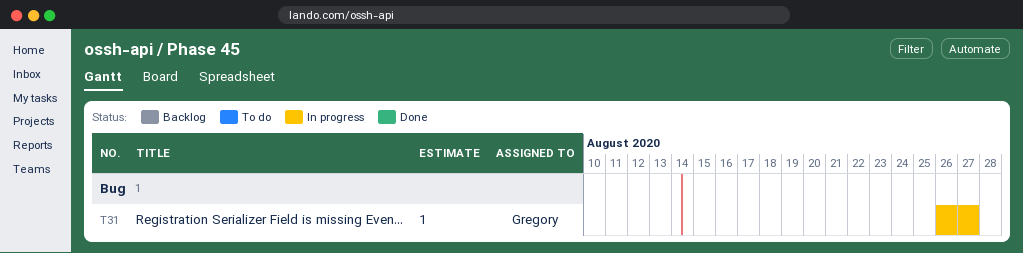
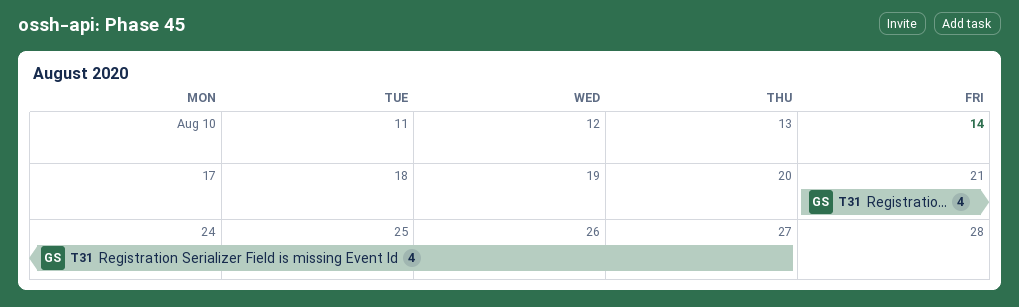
T31, estimate: 1 -> 4
T31, start: Aug 26 -> Aug 21

